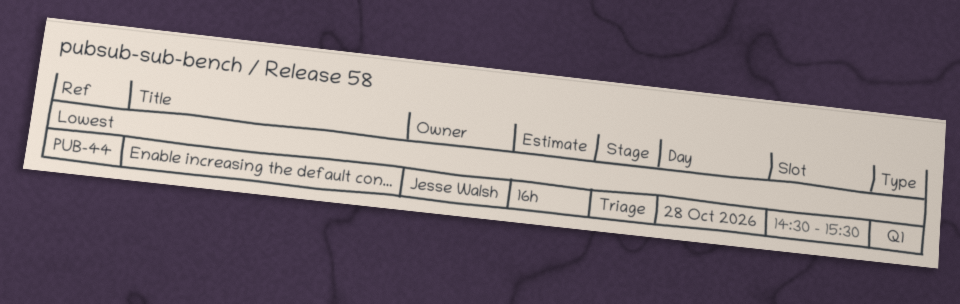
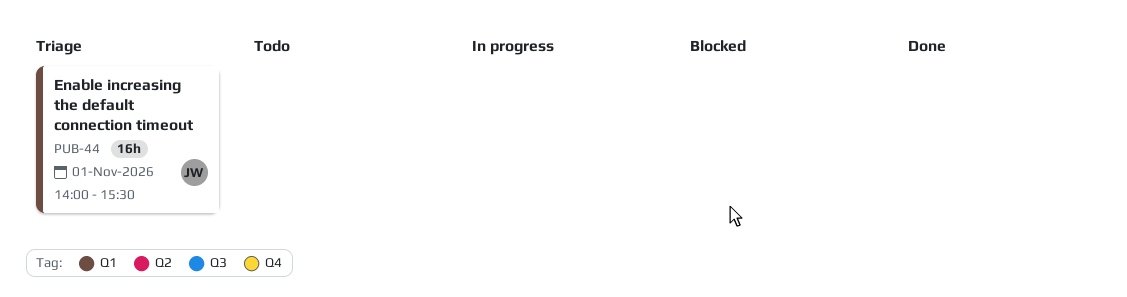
PUB-44, day: Oct 28 -> Nov 1
PUB-44, begins: 14:30 -> 14:00

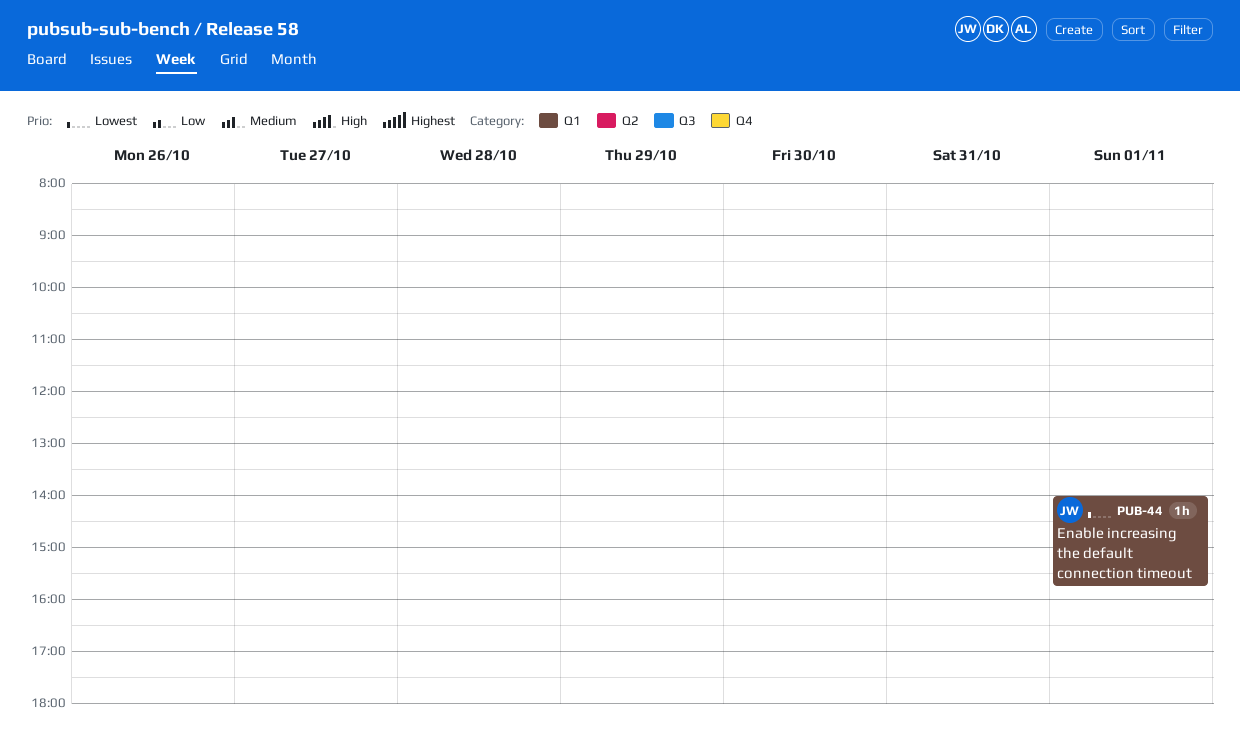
PUB-44, estimate: 16h -> 1h
PUB-44, ends: 15:30 -> 15:45

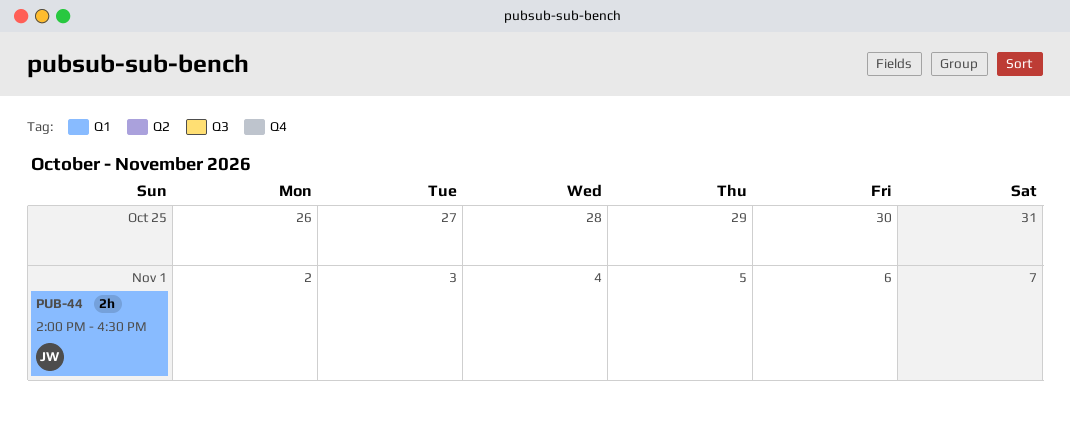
PUB-44, estimate: 1h -> 2h
PUB-44, ends: 15:45 -> 16:30

